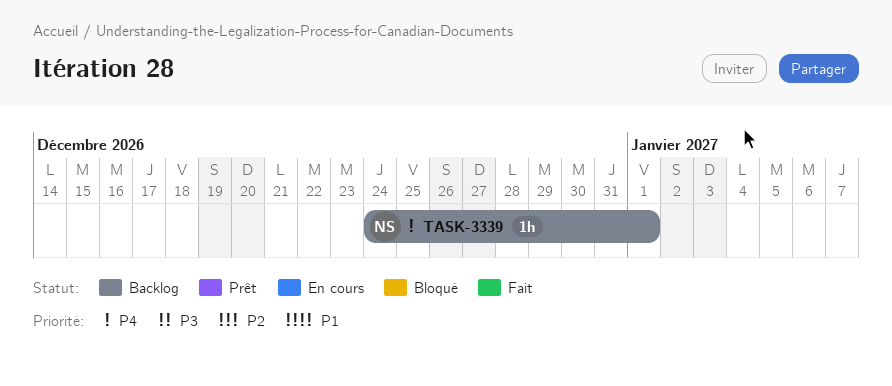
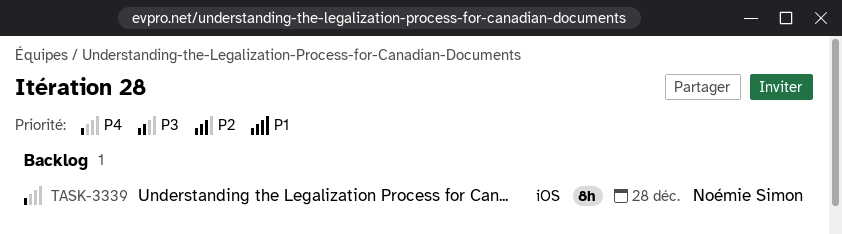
TASK-3339, estimate: 1h -> 8h
TASK-3339, due: Jan 1 -> Dec 28

